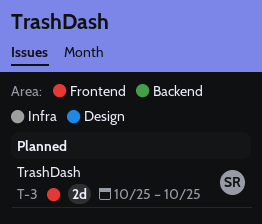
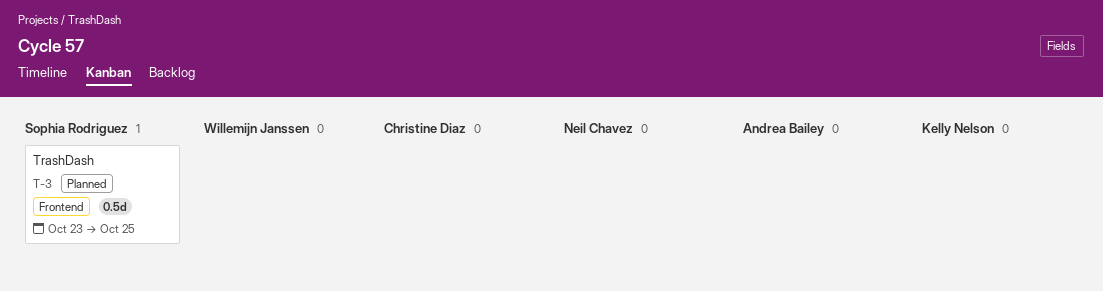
T-3, estimate: 2d -> 0.5d
T-3, start: Oct 25 -> Oct 23

